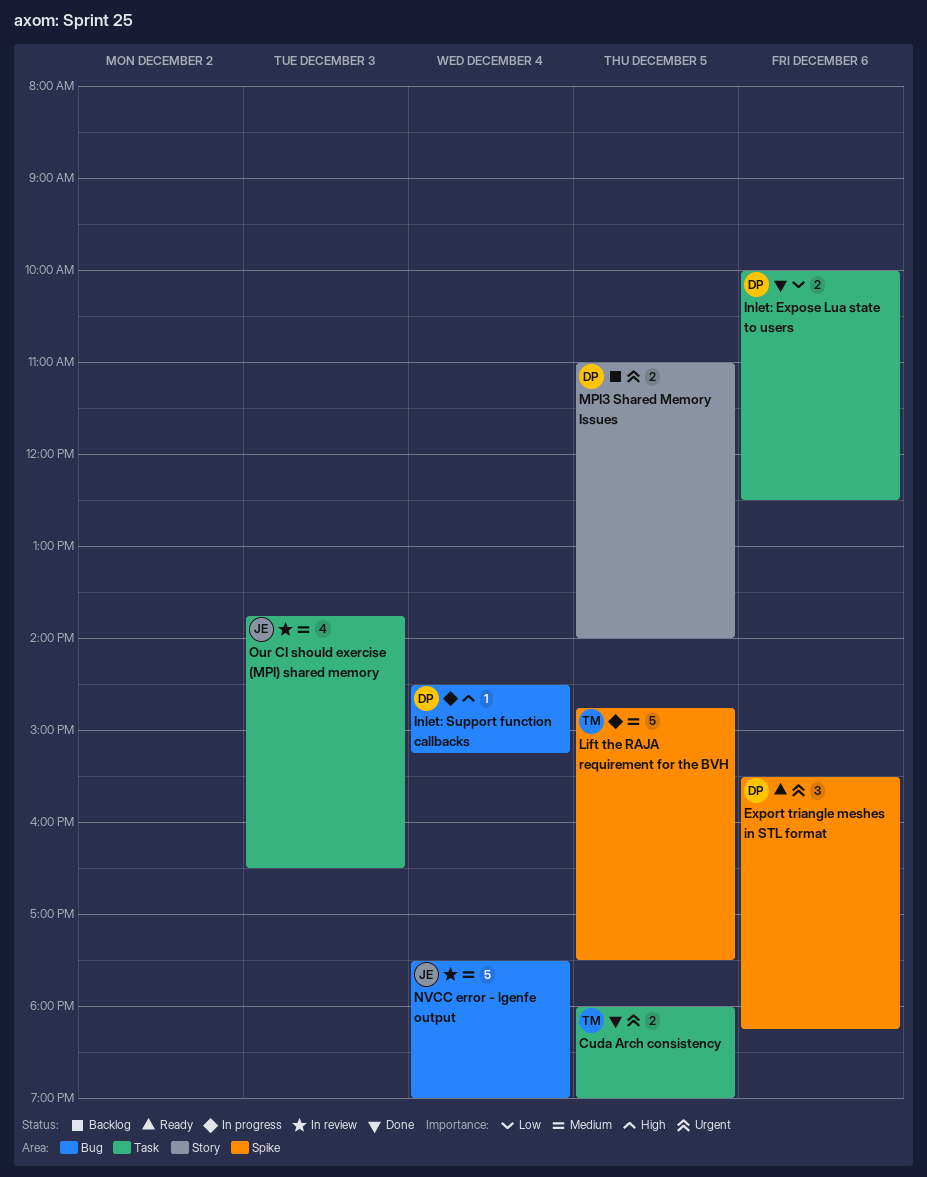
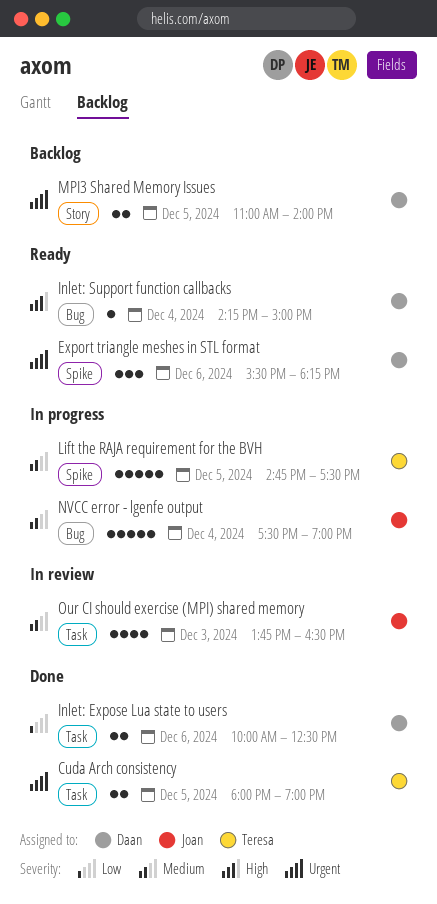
Inlet: Support function callbacks, status: In progress -> Ready
Inlet: Support function callbacks, begins: 14:30 -> 14:15
Inlet: Support function callbacks, ends: 15:15 -> 15:00
NVCC error - lgenfe output, status: In review -> In progress

